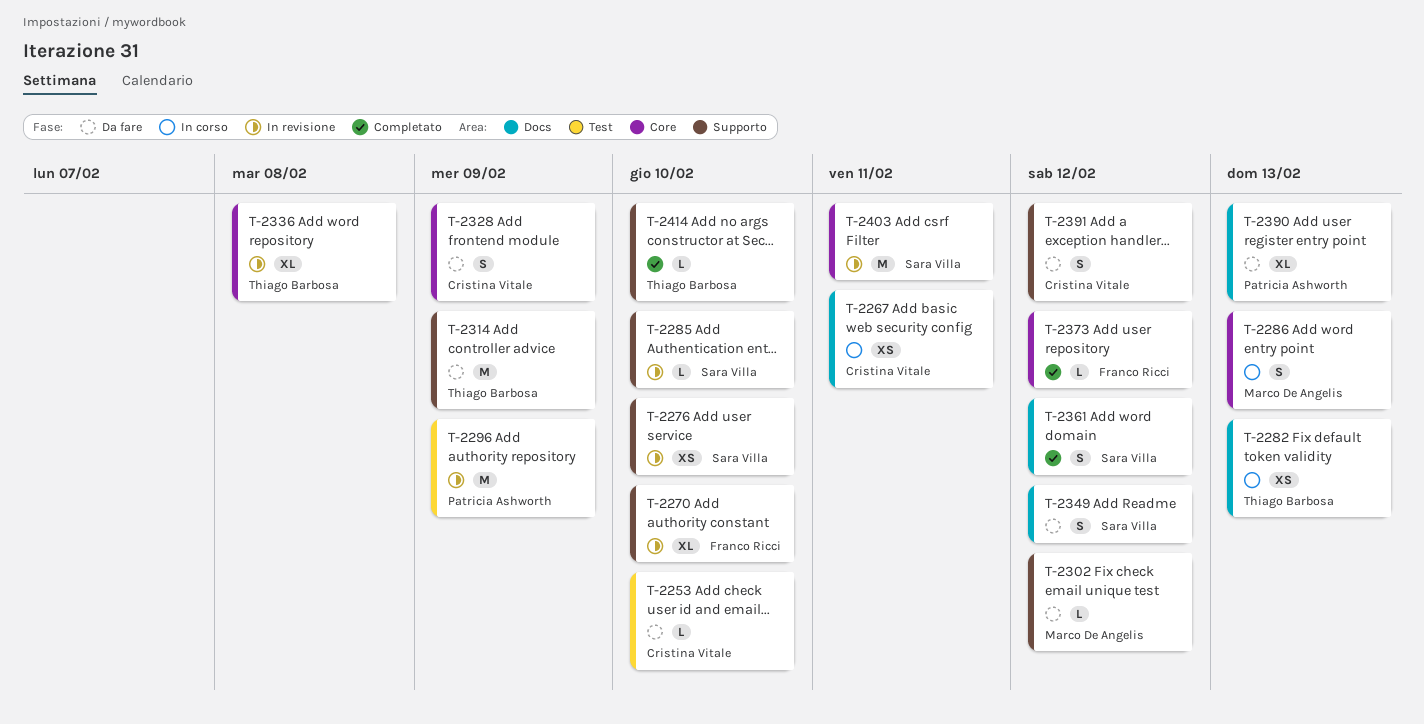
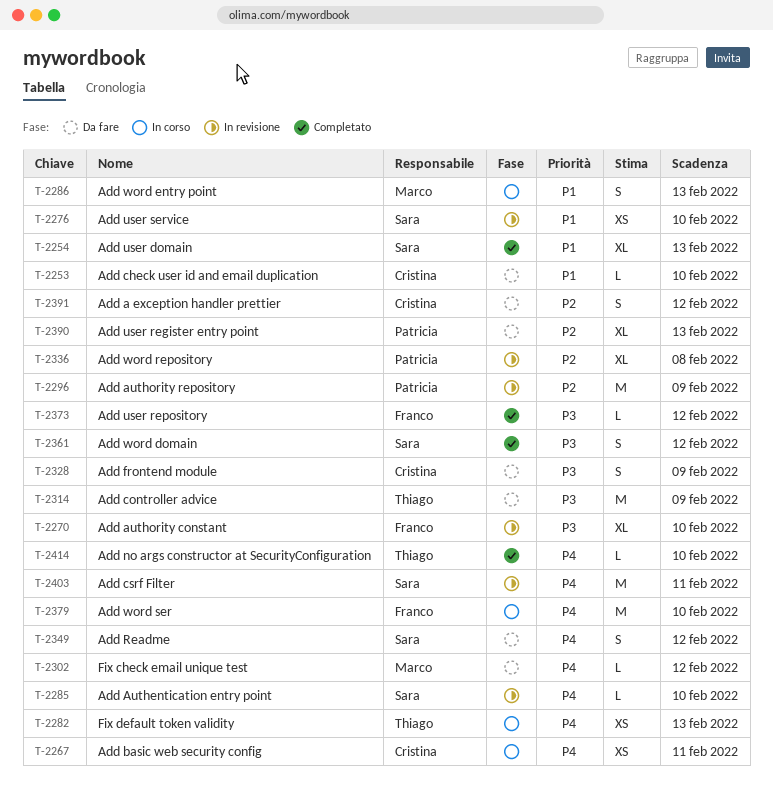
T-2254: none -> present
T-2336, owner: Thiago Barbosa -> Patricia Ashworth
T-2379: none -> present

